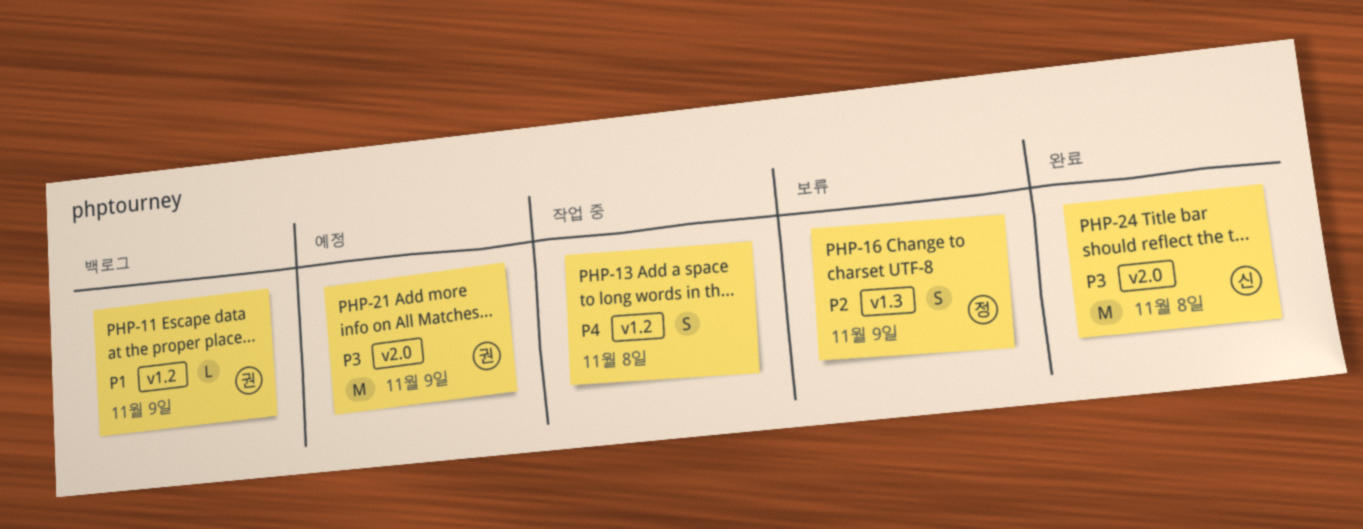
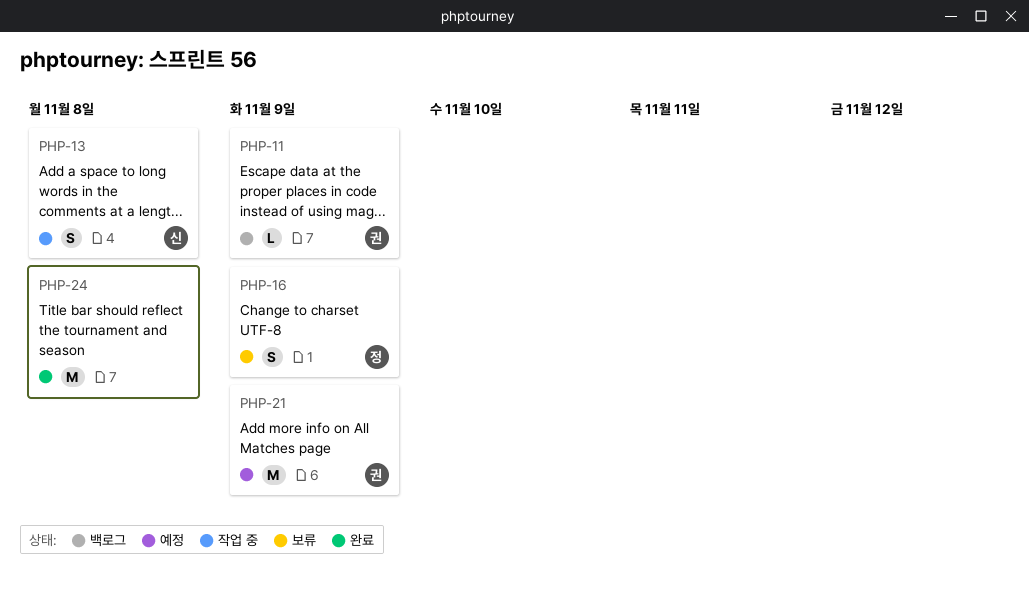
PHP-13, owner: none -> 신
PHP-24, owner: 신 -> none

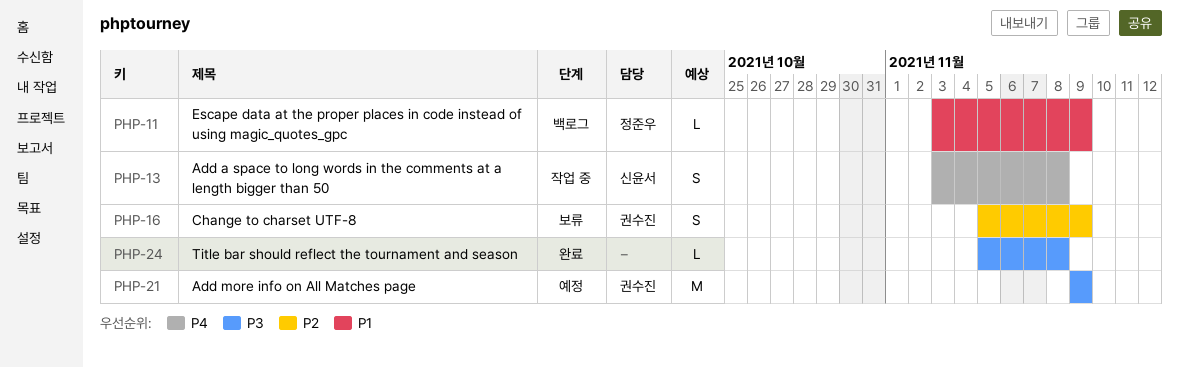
PHP-11, owner: 권수진 -> 정준우
PHP-16, owner: 정준우 -> 권수진
PHP-24, estimate: M -> L

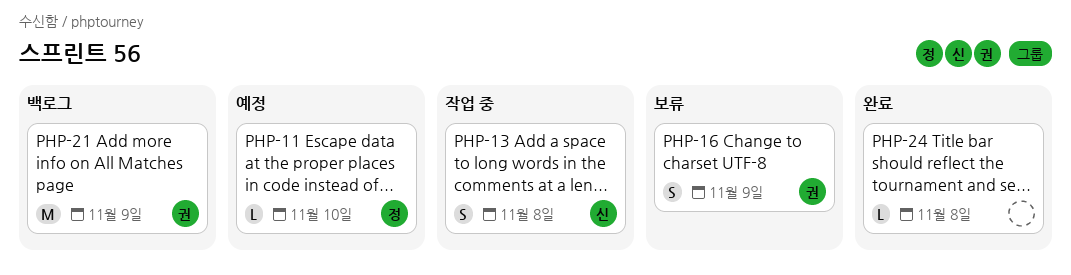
PHP-11, status: 백로그 -> 예정
PHP-11, due: Nov 9 -> Nov 10
PHP-21, status: 예정 -> 백로그

